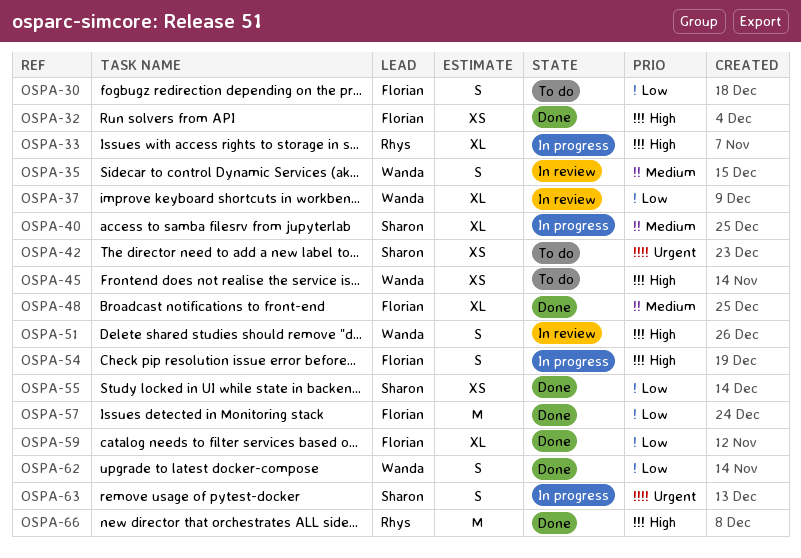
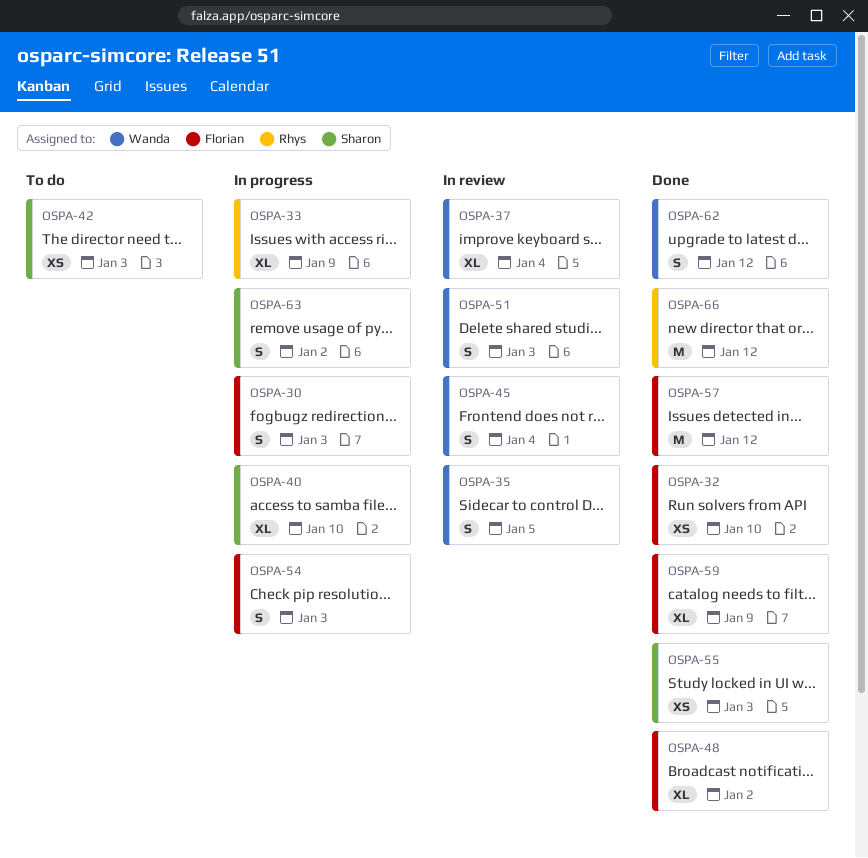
OSPA-30, status: To do -> In progress
OSPA-45, status: To do -> In review
OSPA-45, estimate: XS -> S

